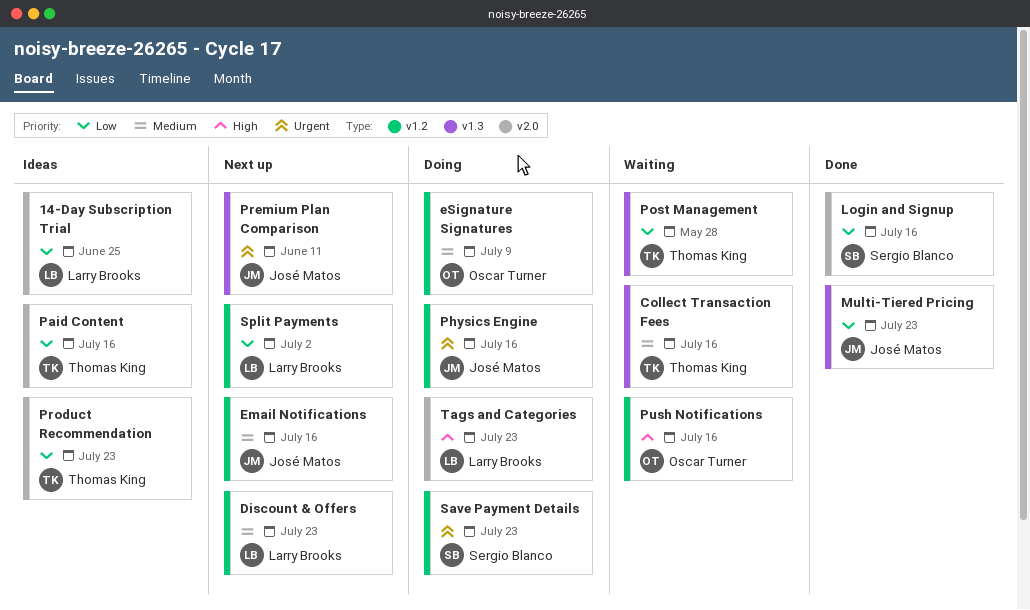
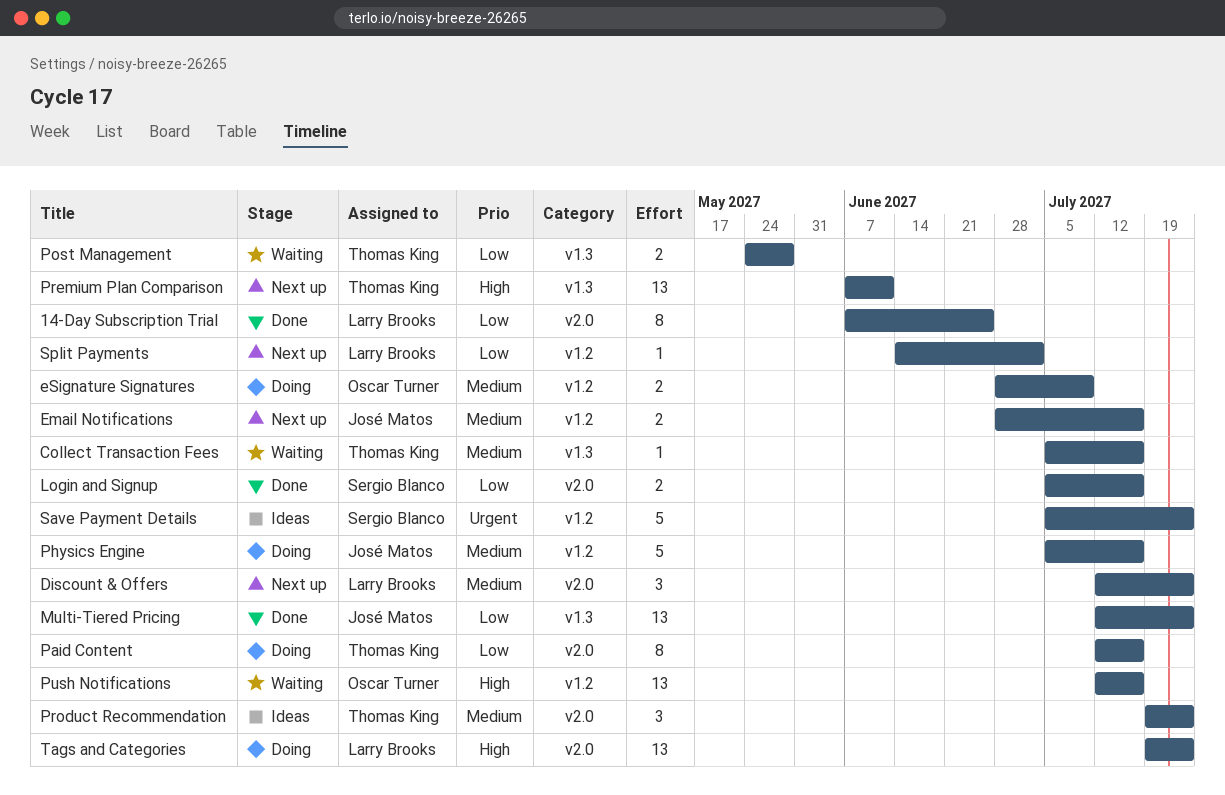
14-Day Subscription Trial, status: Ideas -> Done
Discount & Offers, label: v1.2 -> v2.0
Paid Content, status: Ideas -> Doing
Physics Engine, priority: Urgent -> Medium
Premium Plan Comparison, owner: José Matos -> Thomas King
Premium Plan Comparison, priority: Urgent -> High
Product Recommendation, priority: Low -> Medium
Save Payment Details, status: Doing -> Ideas

